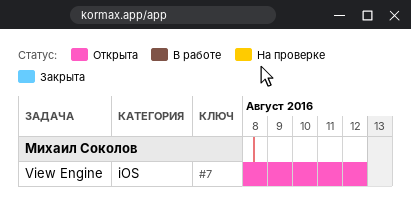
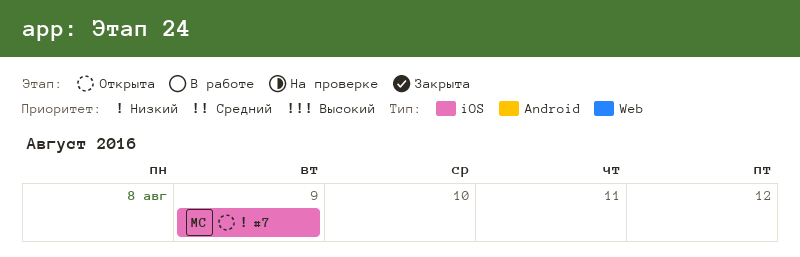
#7, start: Aug 8 -> Aug 9
#7, due: Aug 12 -> Aug 9

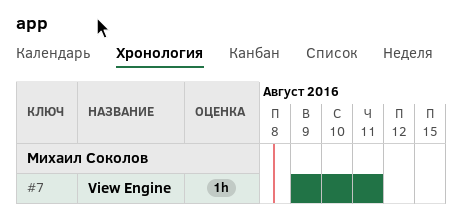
#7, due: Aug 9 -> Aug 11

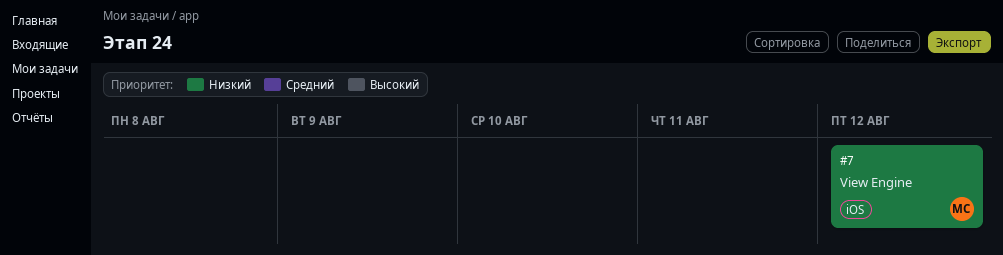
#7, due: Aug 11 -> Aug 12

